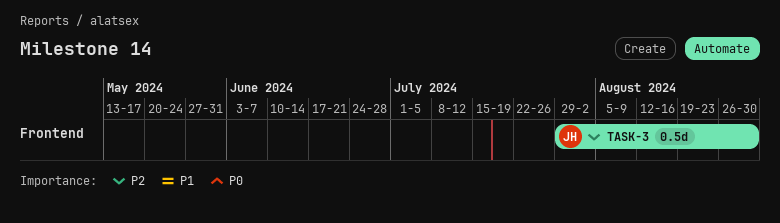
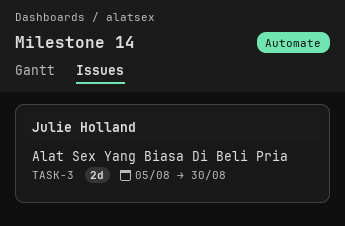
TASK-3, estimate: 0.5d -> 2d
TASK-3, start: Jul 29 -> Aug 5

